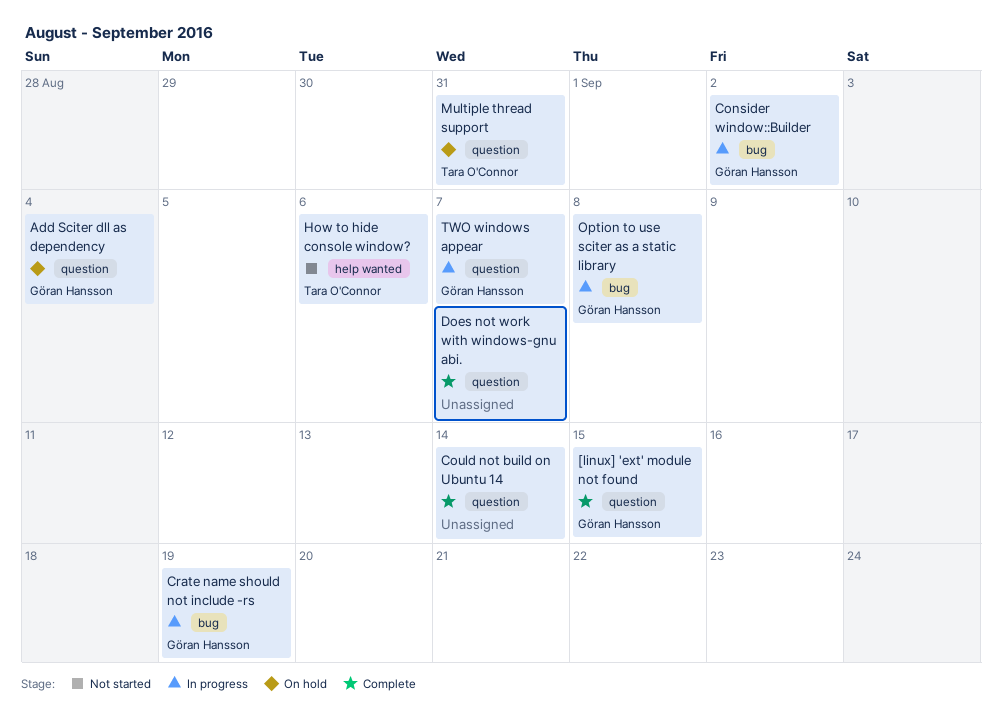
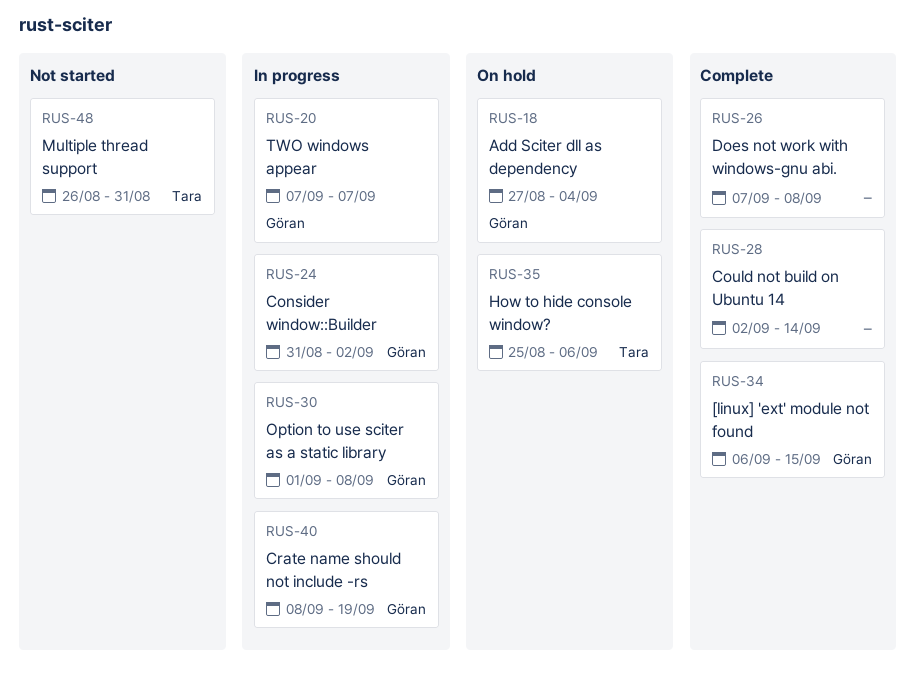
Does not work with windows-gnu abi., due: Sep 7 -> Sep 8
How to hide console window?, status: Not started -> On hold
Multiple thread support, status: On hold -> Not started

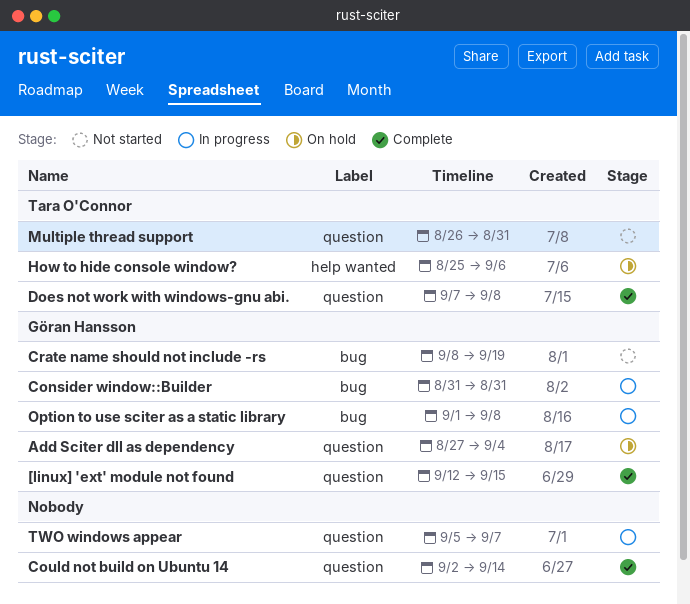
[linux] 'ext' module not found, start: Sep 6 -> Sep 12
Consider window::Builder, due: Sep 2 -> Aug 31
Crate name should not include -rs, status: In progress -> Not started
Does not work with windows-gnu abi., owner: none -> Tara O'Connor
TWO windows appear, owner: Göran Hansson -> none
TWO windows appear, start: Sep 7 -> Sep 5

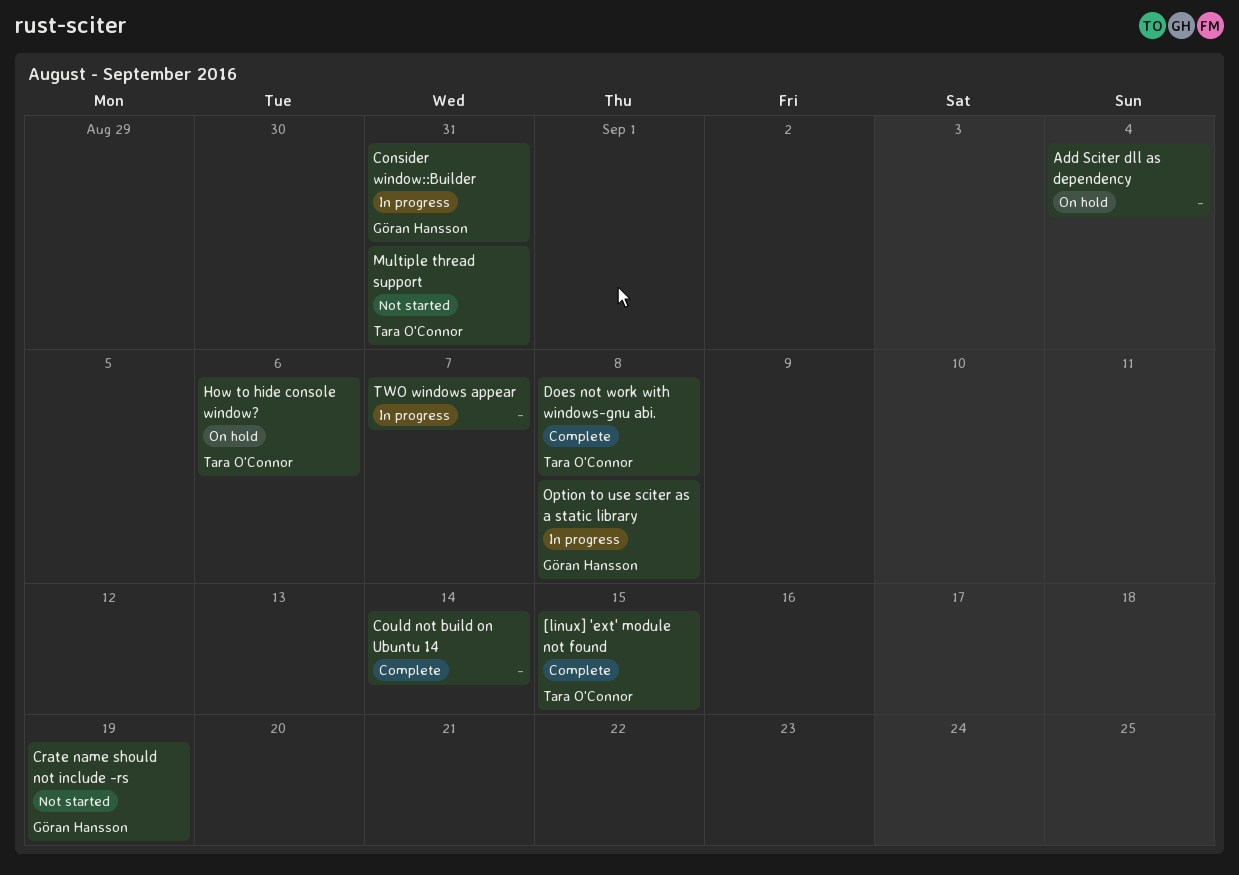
[linux] 'ext' module not found, owner: Göran Hansson -> Tara O'Connor
Add Sciter dll as dependency, owner: Göran Hansson -> none

